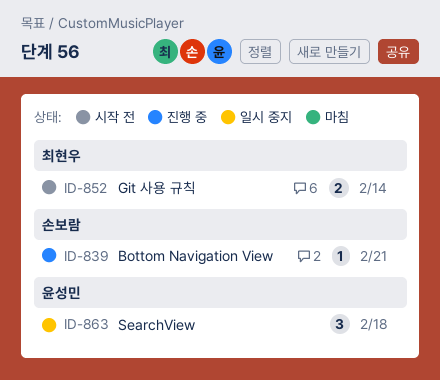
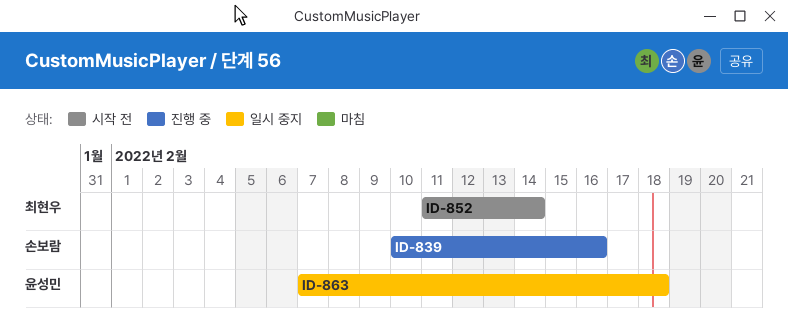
ID-839, due: Feb 21 -> Feb 16

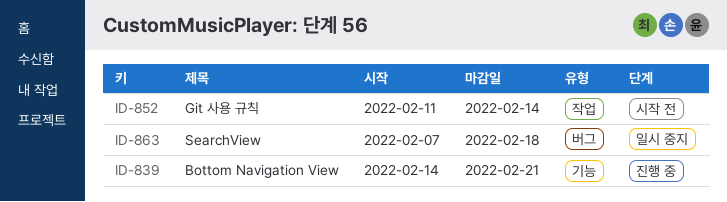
ID-839, start: Feb 10 -> Feb 14
ID-839, due: Feb 16 -> Feb 21

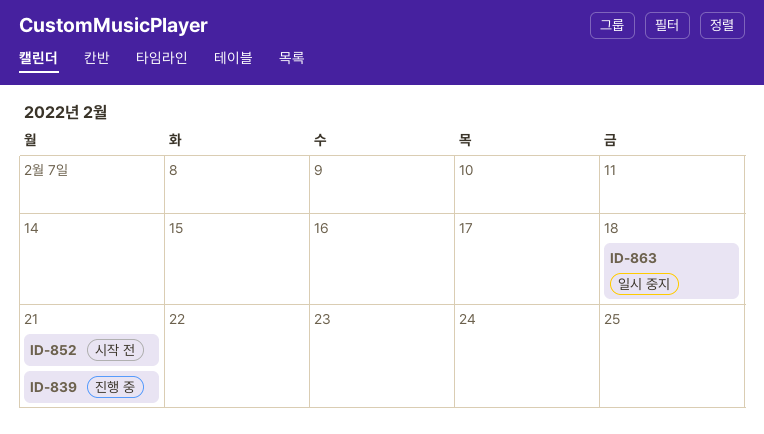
ID-852, due: Feb 14 -> Feb 21

